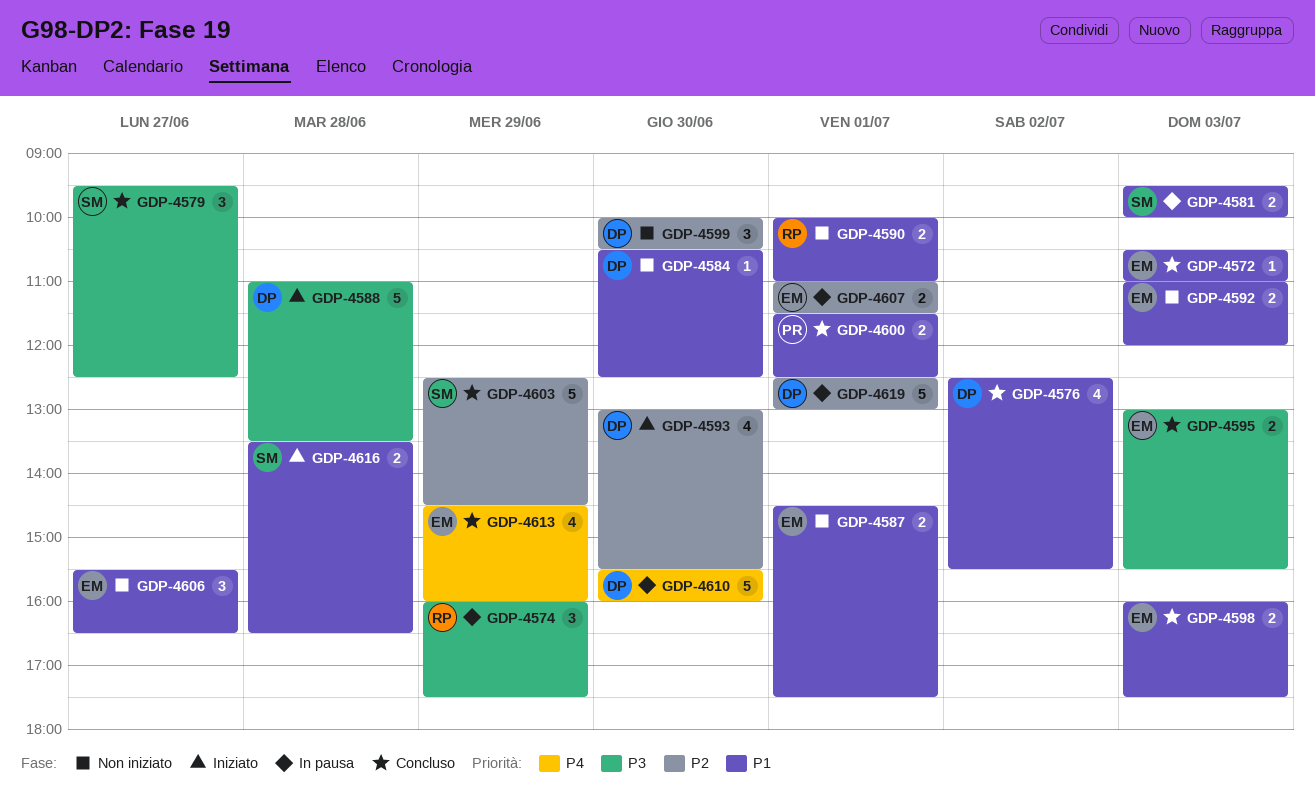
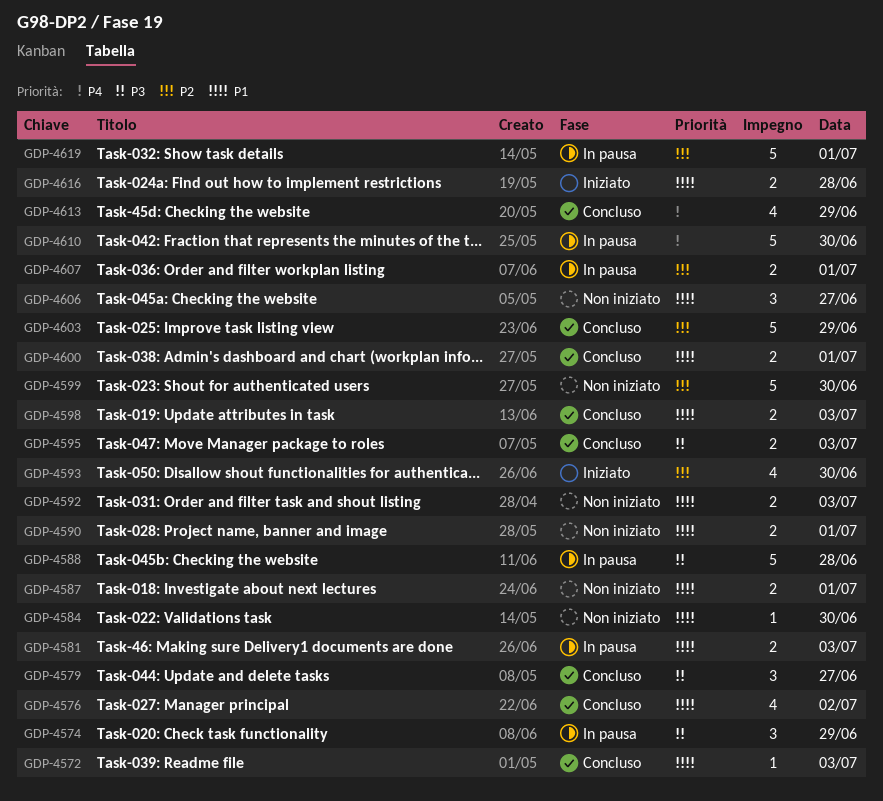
GDP-4588, status: Iniziato -> In pausa
GDP-4599, estimate: 3 -> 5

